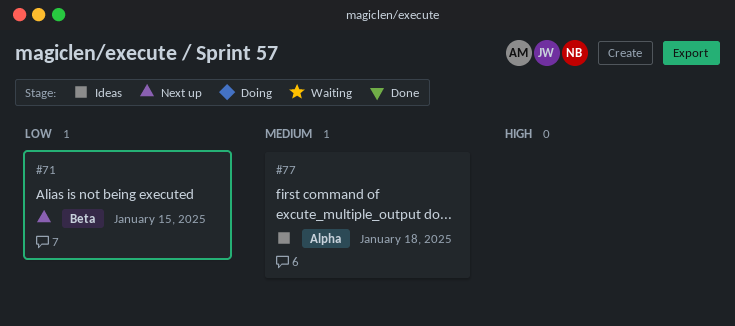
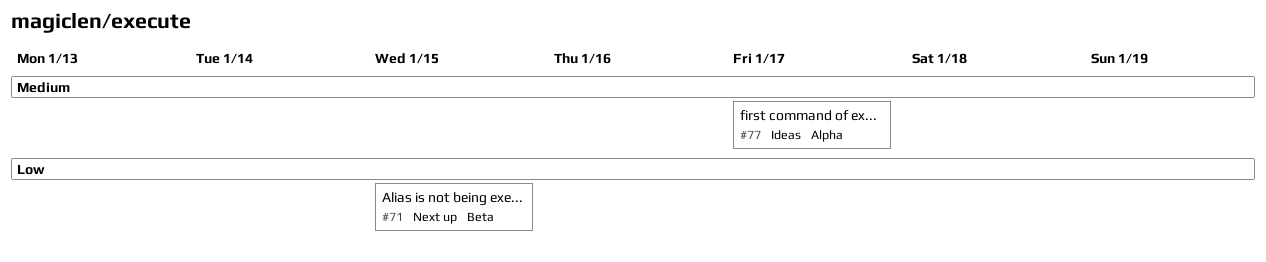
#77, due: Jan 18 -> Jan 17

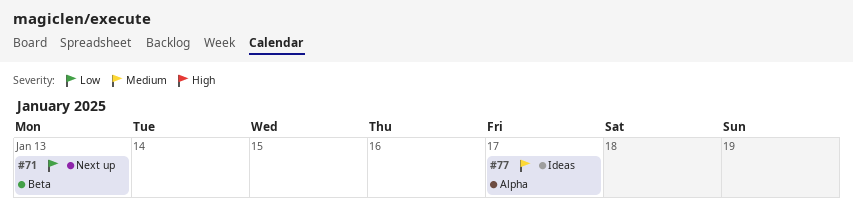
#71, due: Jan 15 -> Jan 13

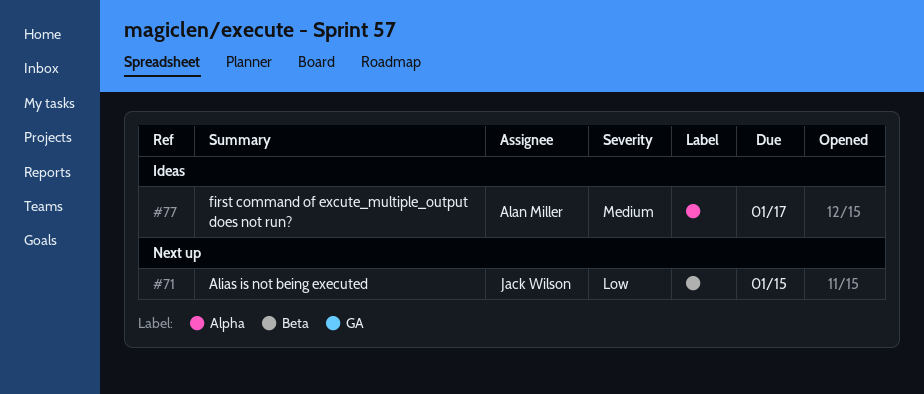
#71, due: Jan 13 -> Jan 15

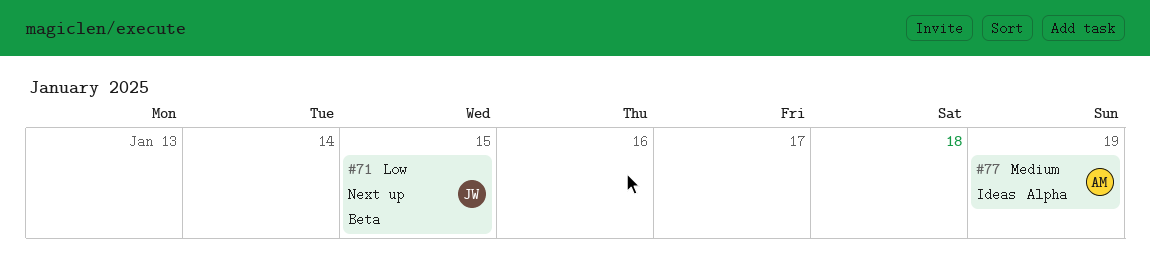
#77, due: Jan 17 -> Jan 19

